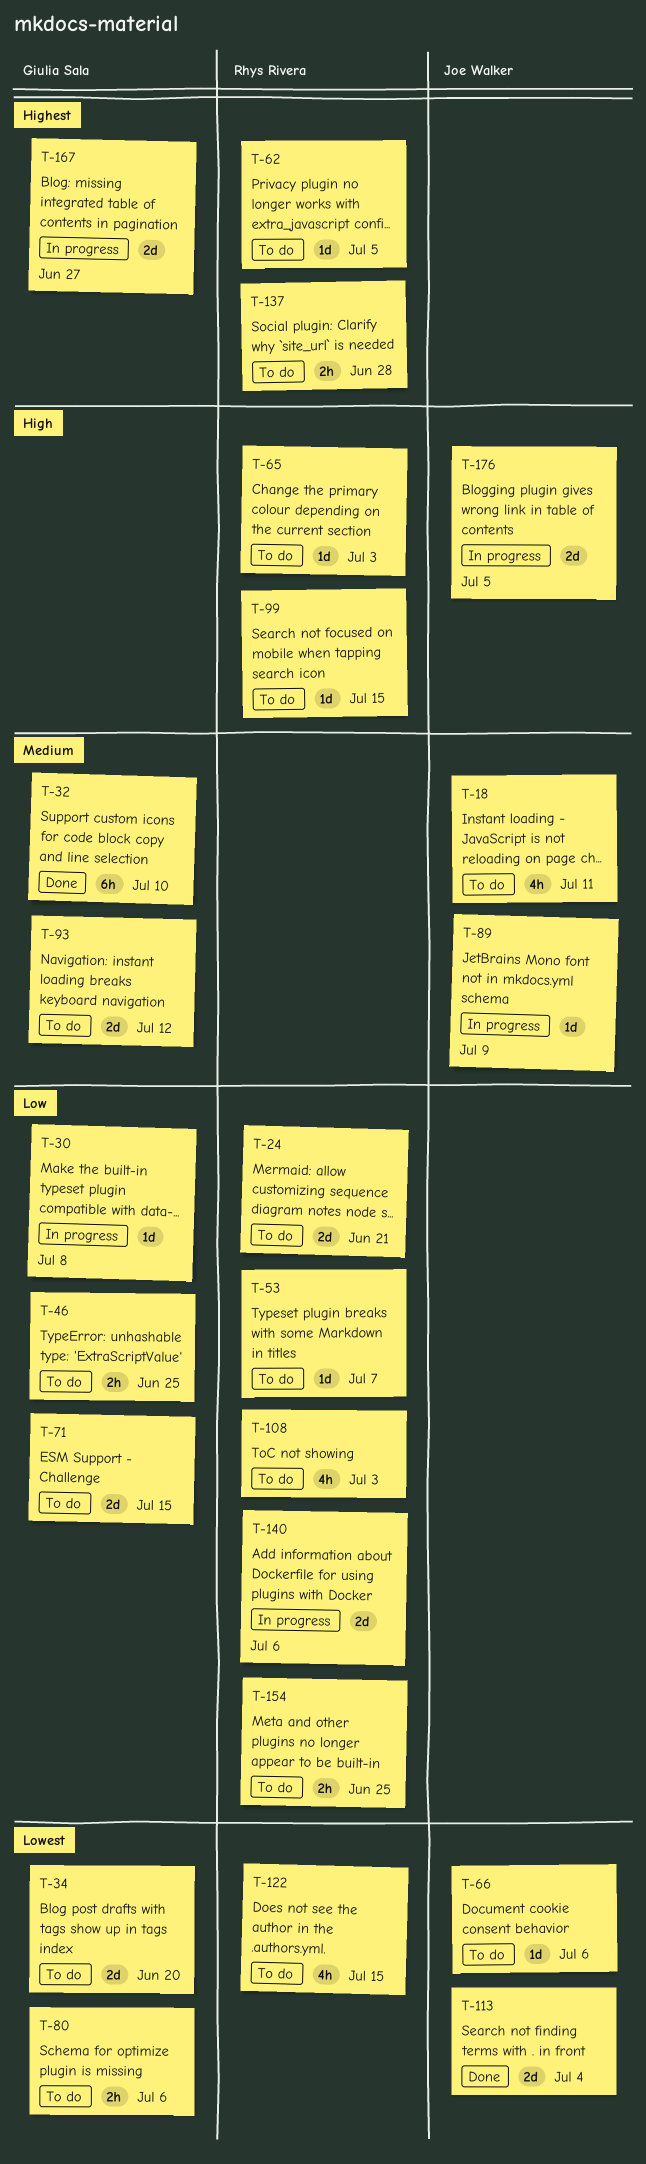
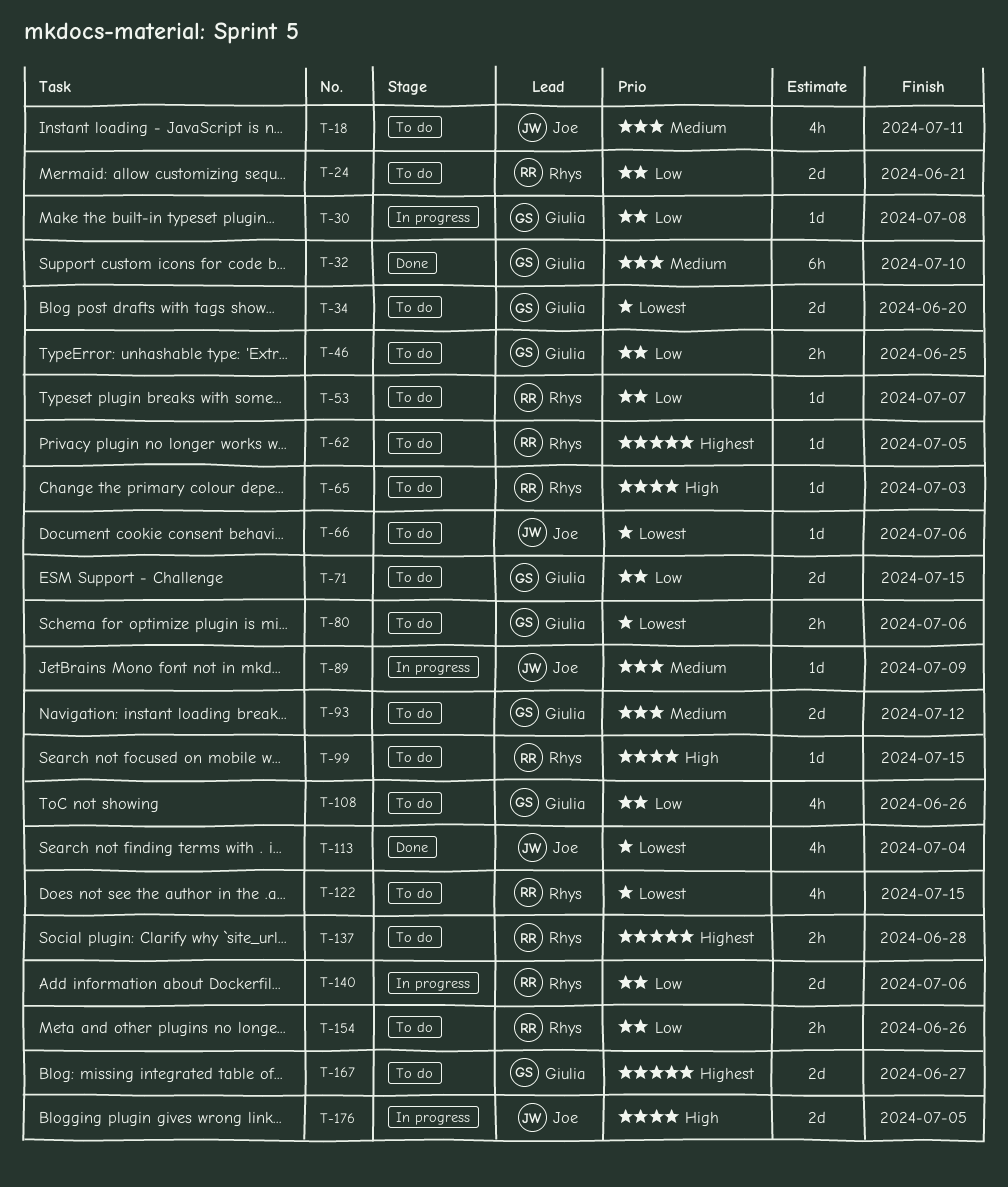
T-108, owner: Rhys Rivera -> Giulia Sala
T-108, due: Jul 3 -> Jun 26
T-113, estimate: 2d -> 4h
T-154, due: Jun 25 -> Jun 26
T-167, status: In progress -> To do

